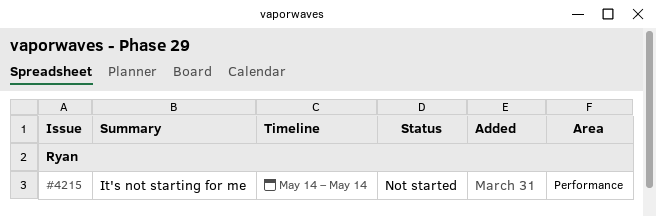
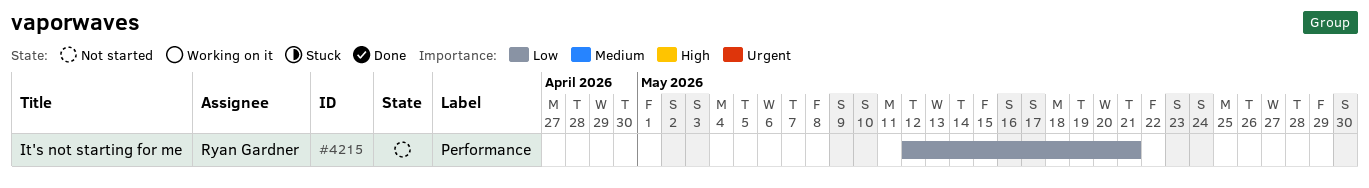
#4215, start: May 14 -> May 12
#4215, due: May 14 -> May 21

